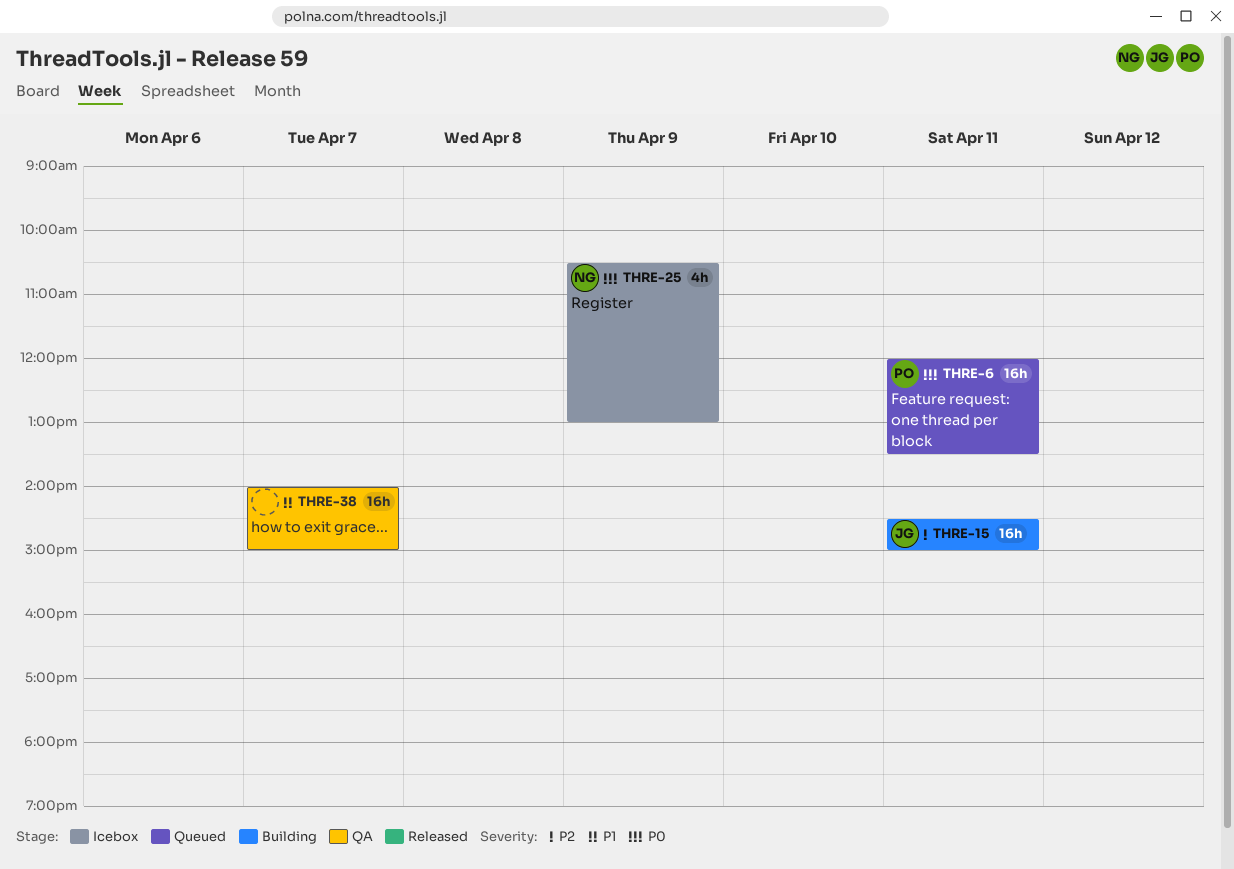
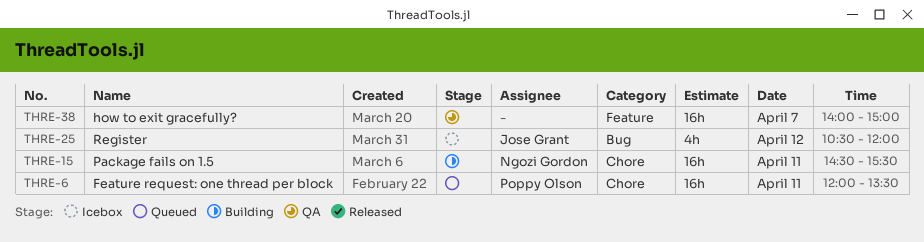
THRE-15, owner: Jose Grant -> Ngozi Gordon
THRE-15, ends: 15:00 -> 15:30
THRE-25, owner: Ngozi Gordon -> Jose Grant
THRE-25, day: Apr 9 -> Apr 12
THRE-25, ends: 13:00 -> 12:00

